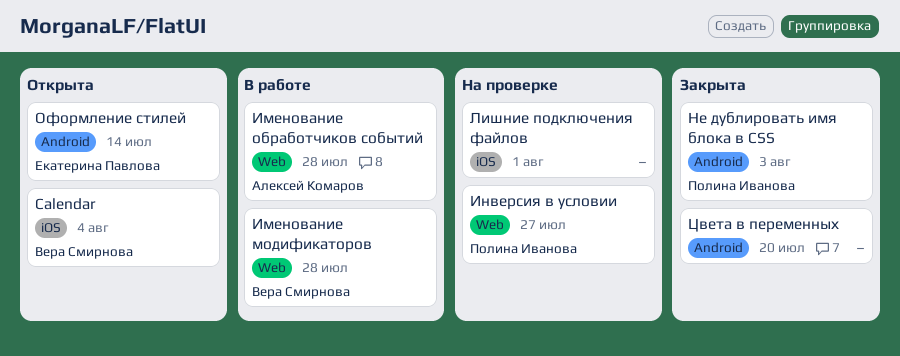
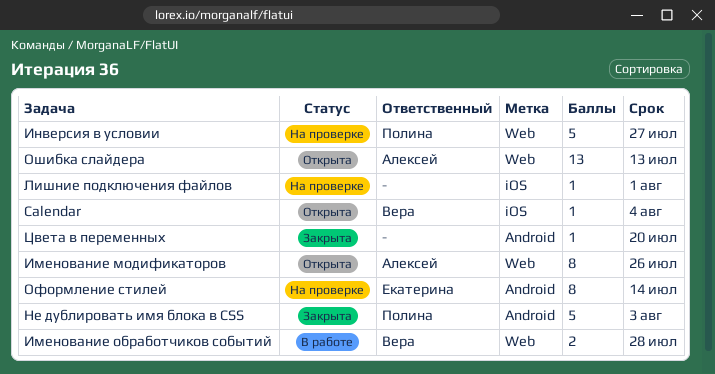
Именование модификаторов, status: В работе -> Открыта
Именование модификаторов, owner: Вера Смирнова -> Алексей Комаров
Именование модификаторов, due: Jul 28 -> Jul 26
Именование обработчиков событий, owner: Алексей Комаров -> Вера Смирнова
Оформление стилей, status: Открыта -> На проверке
Ошибка слайдера: none -> present

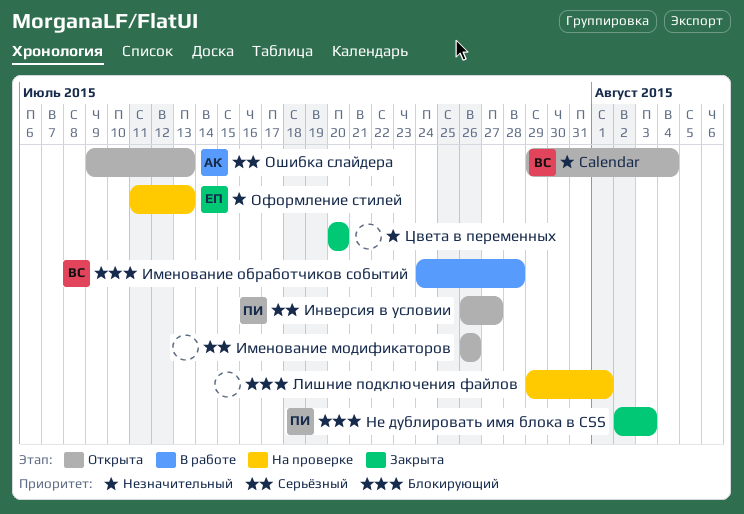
Именование модификаторов, owner: Алексей -> none
Инверсия в условии, status: На проверке -> Открыта
Оформление стилей, due: Jul 14 -> Jul 13

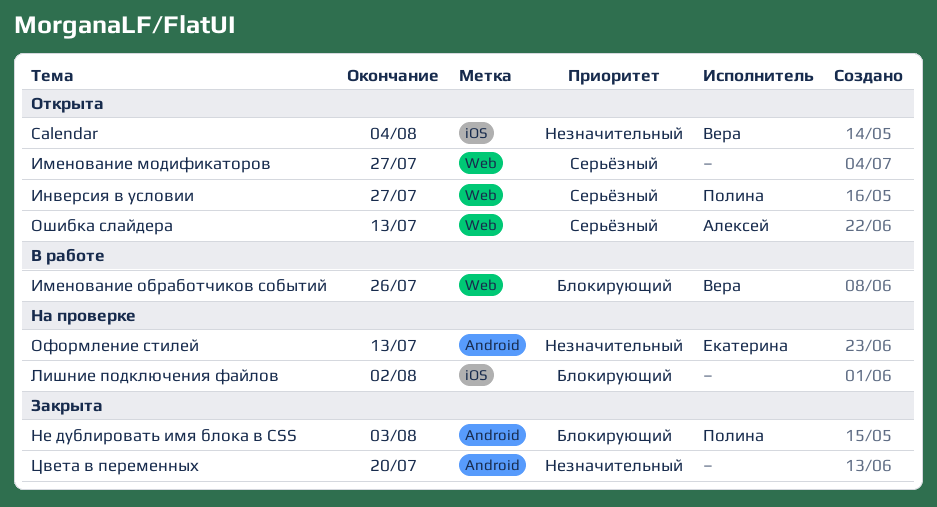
Именование модификаторов, due: Jul 26 -> Jul 27
Именование обработчиков событий, due: Jul 28 -> Jul 26
Лишние подключения файлов, due: Aug 1 -> Aug 2

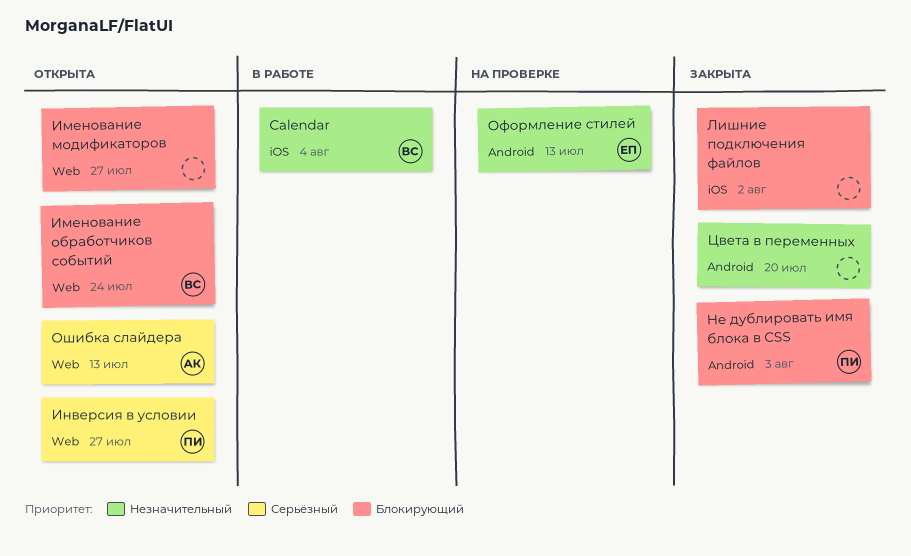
Calendar, status: Открыта -> В работе
Именование модификаторов, priority: Серьёзный -> Блокирующий
Именование обработчиков событий, status: В работе -> Открыта
Именование обработчиков событий, due: Jul 26 -> Jul 24
Лишние подключения файлов, status: На проверке -> Закрыта

